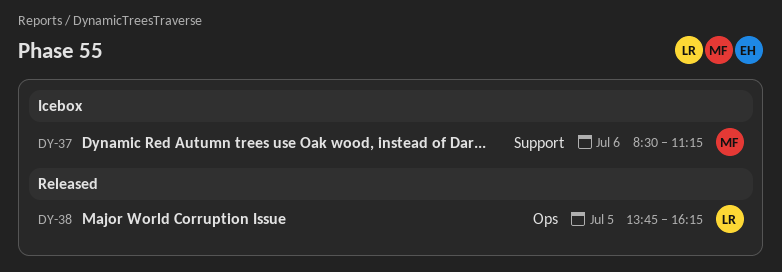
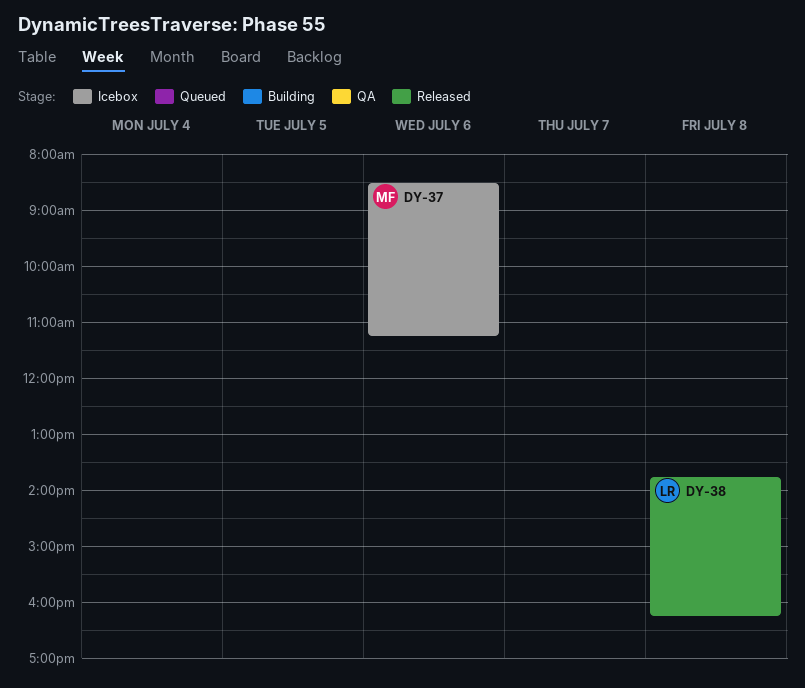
DY-38, day: Jul 5 -> Jul 8

